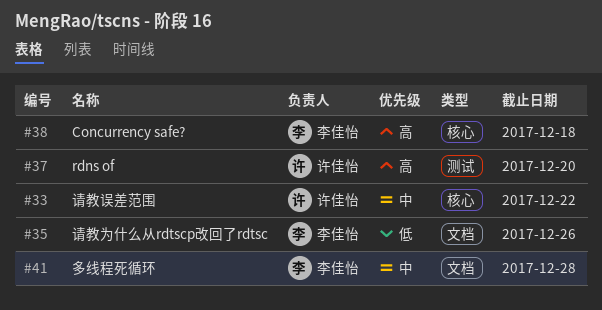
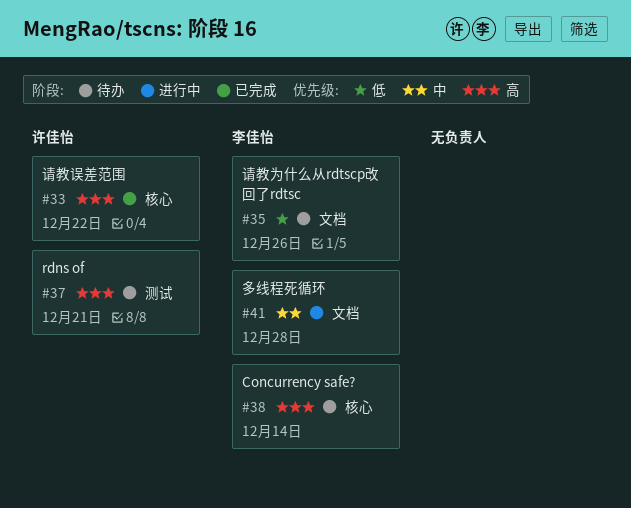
#33, priority: 中 -> 高
#37, due: Dec 20 -> Dec 21
#38, due: Dec 18 -> Dec 14

